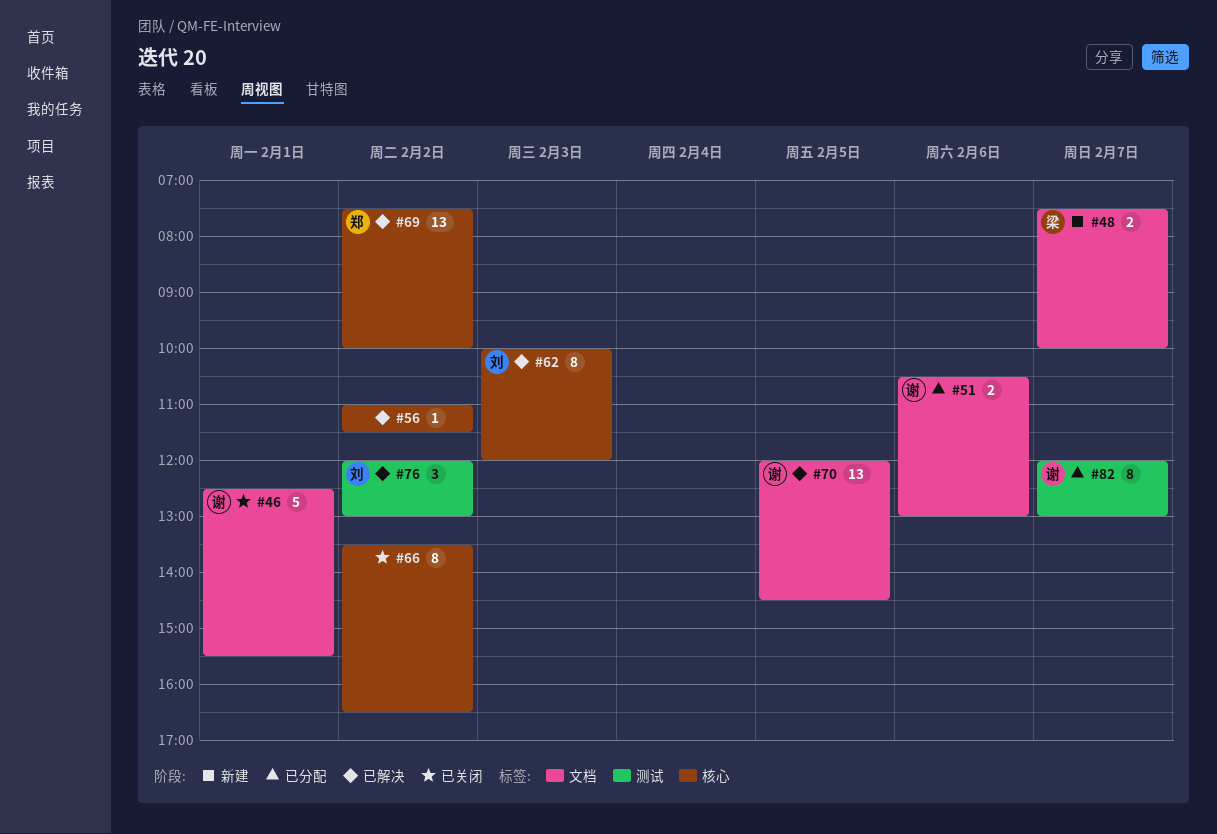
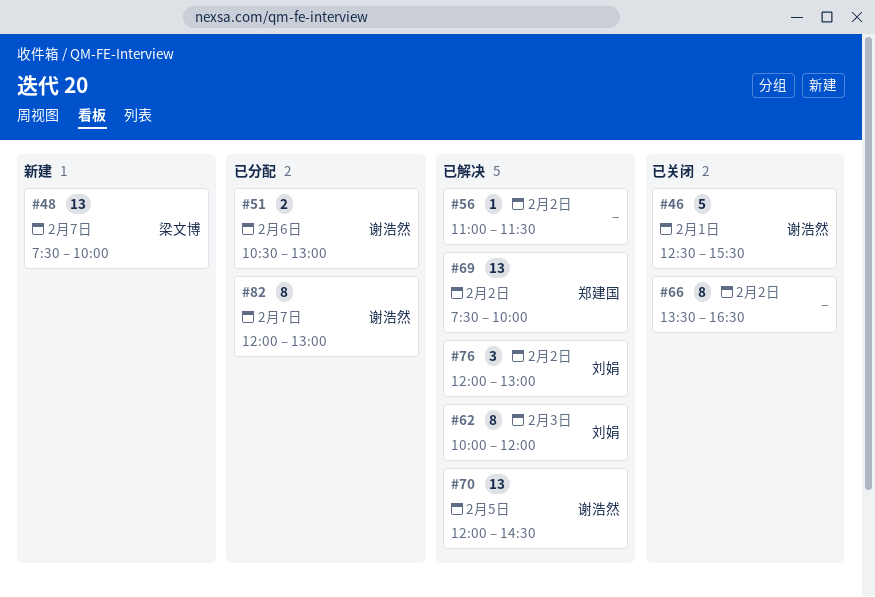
#48, estimate: 2 -> 13

